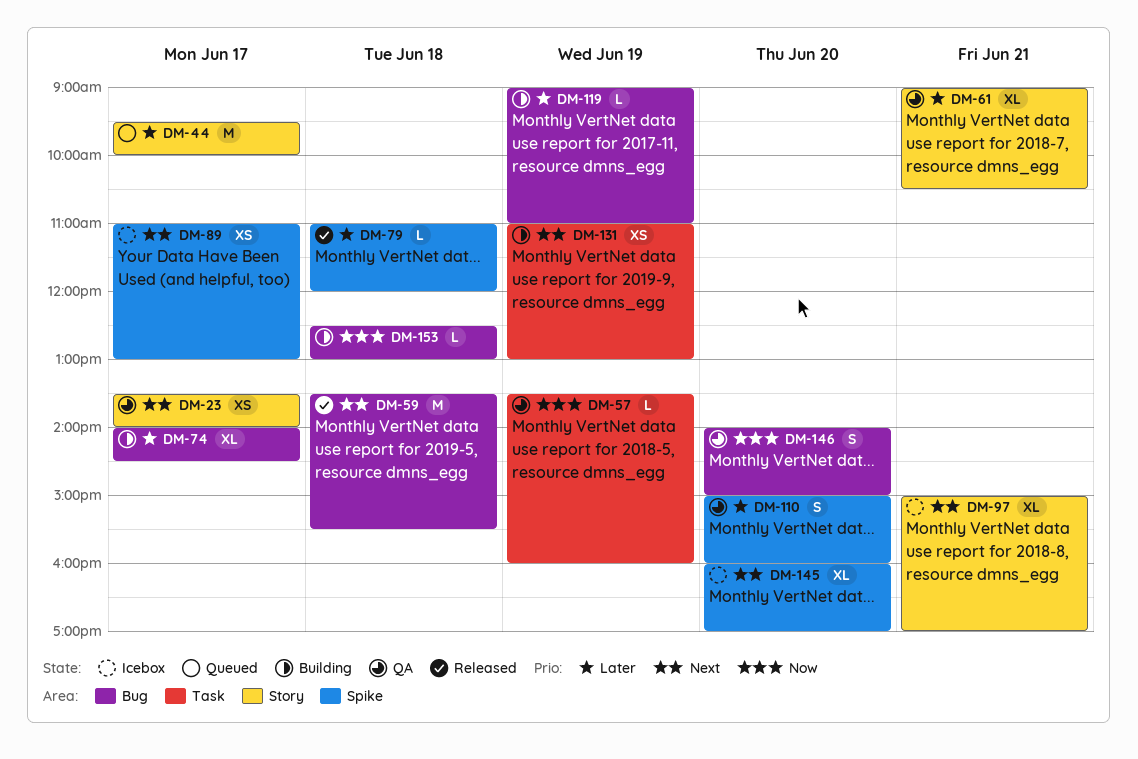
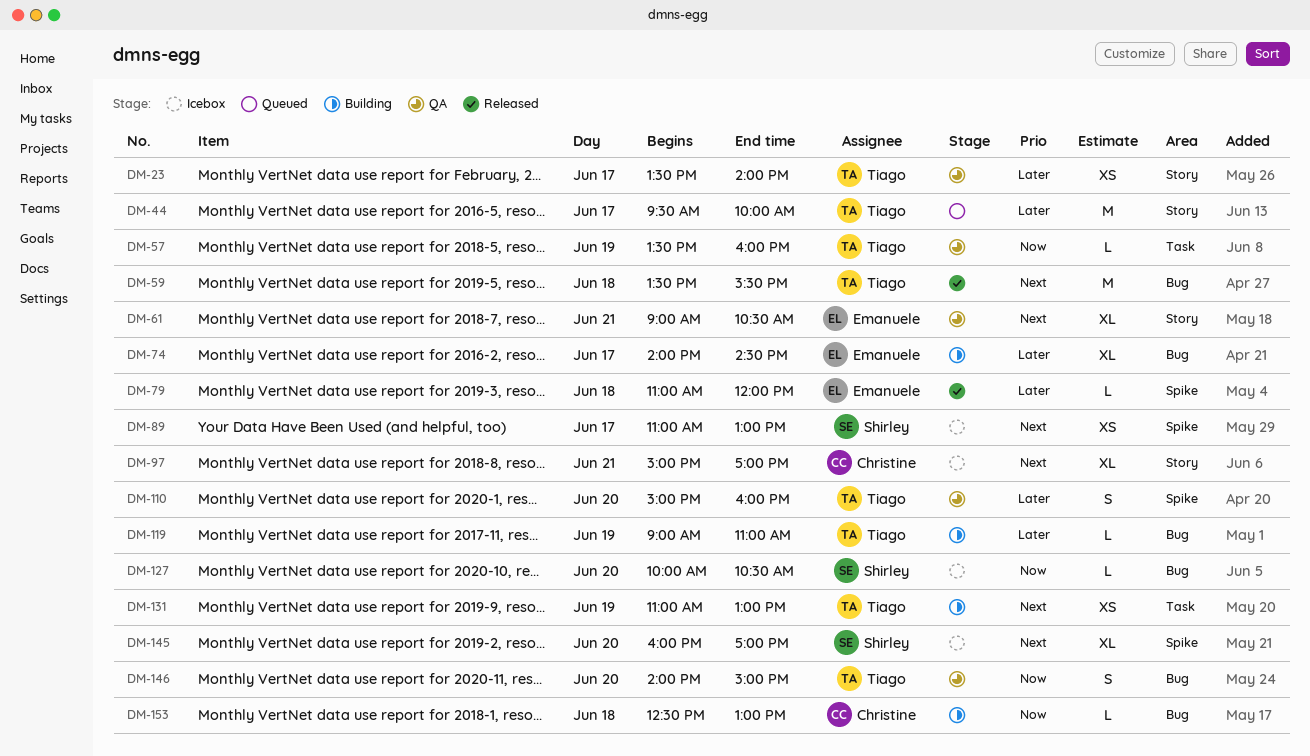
DM-23, priority: Next -> Later
DM-61, priority: Later -> Next
DM-127: none -> present

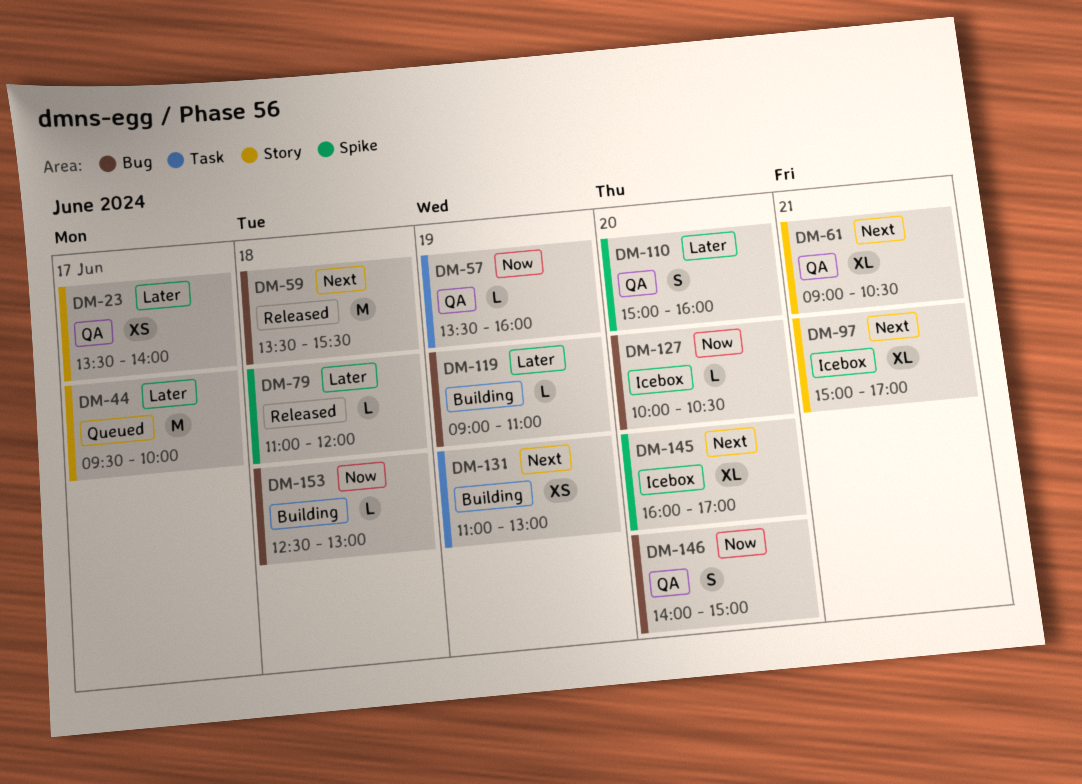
DM-74: present -> none
DM-89: present -> none

